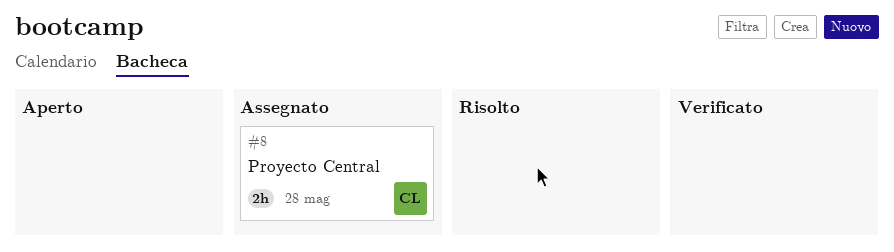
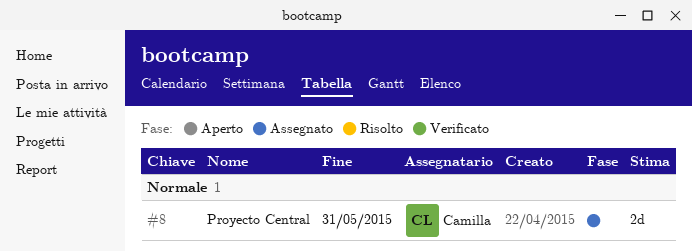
#8, estimate: 2h -> 2d
#8, due: May 28 -> May 31

